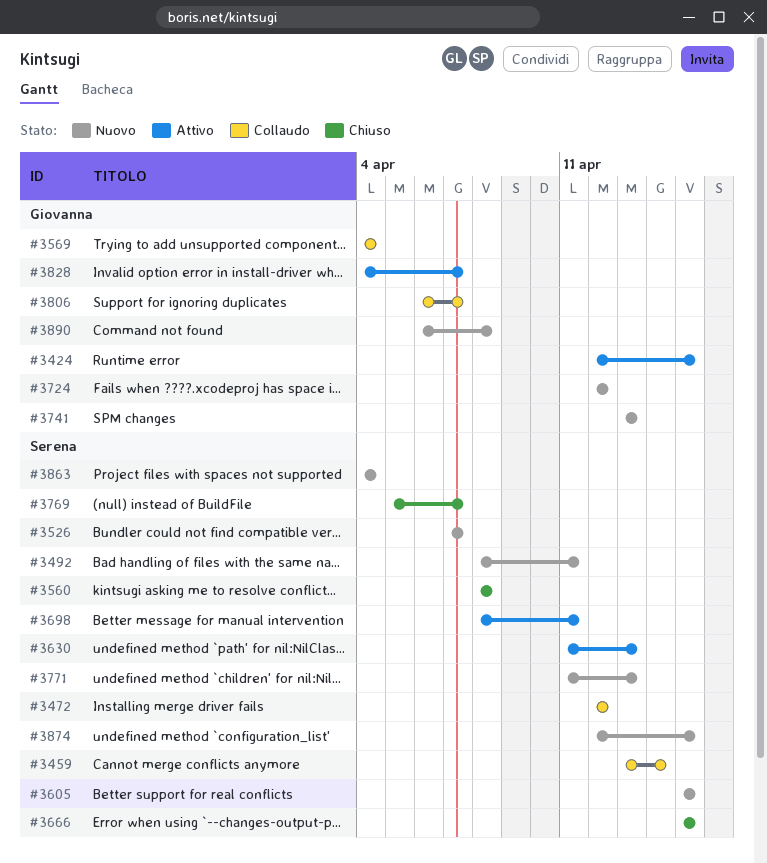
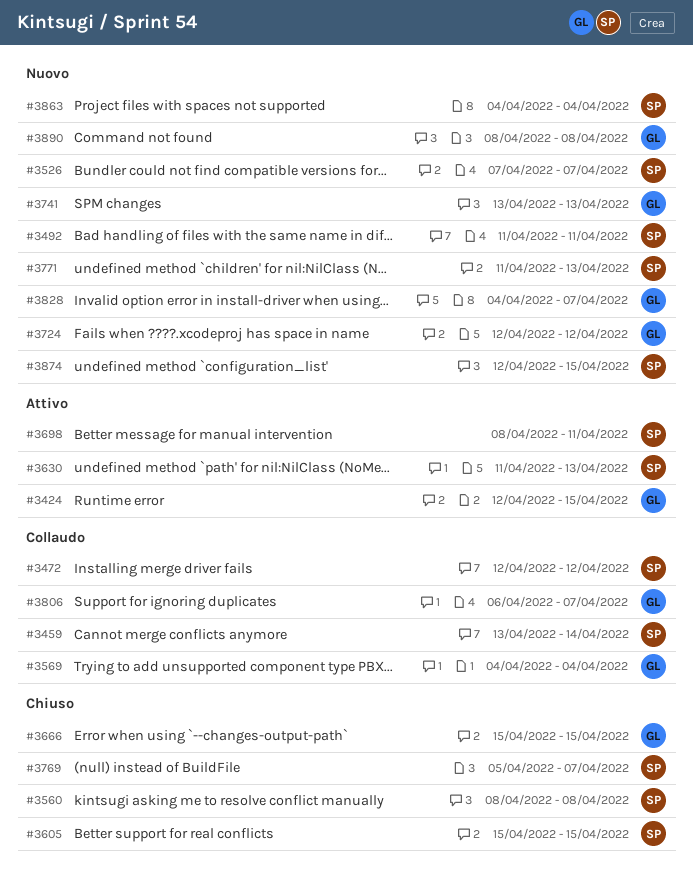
#3492, start: Apr 8 -> Apr 11
#3605, status: Nuovo -> Chiuso
#3666, owner: Serena -> Giovanna
#3828, status: Attivo -> Nuovo
#3890, start: Apr 6 -> Apr 8

